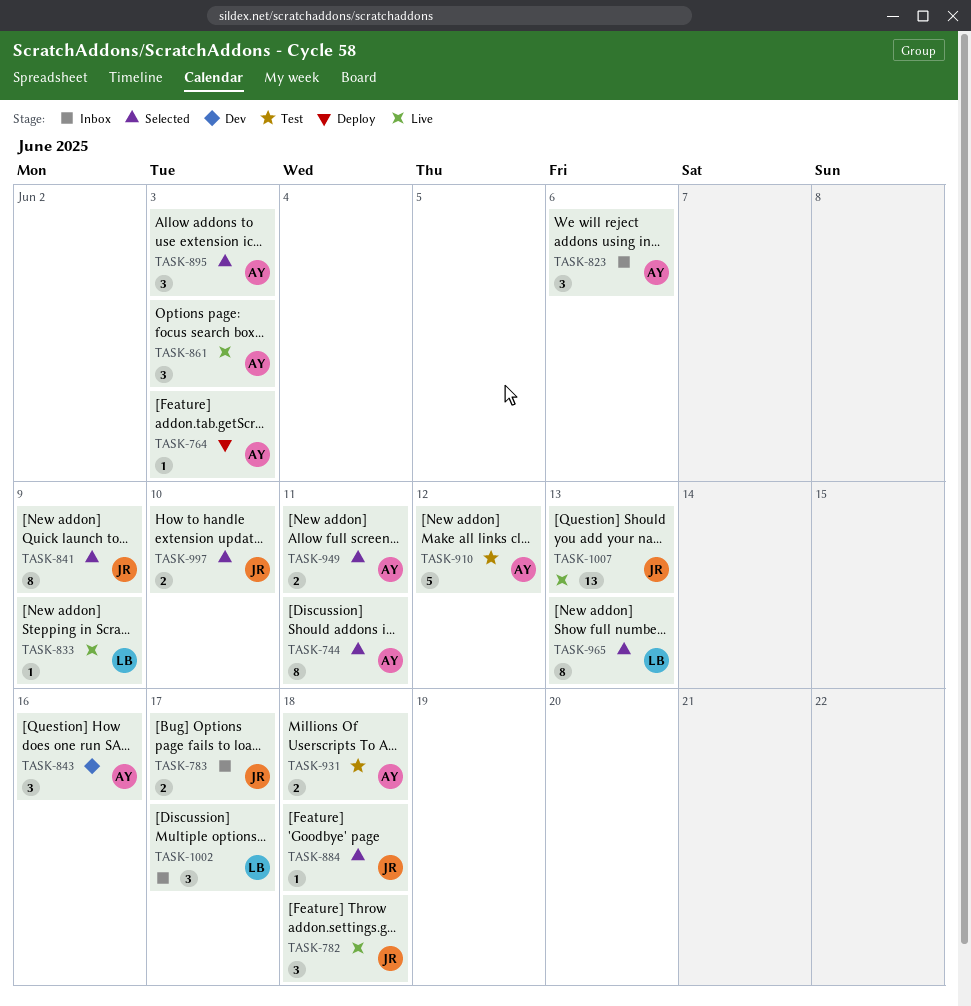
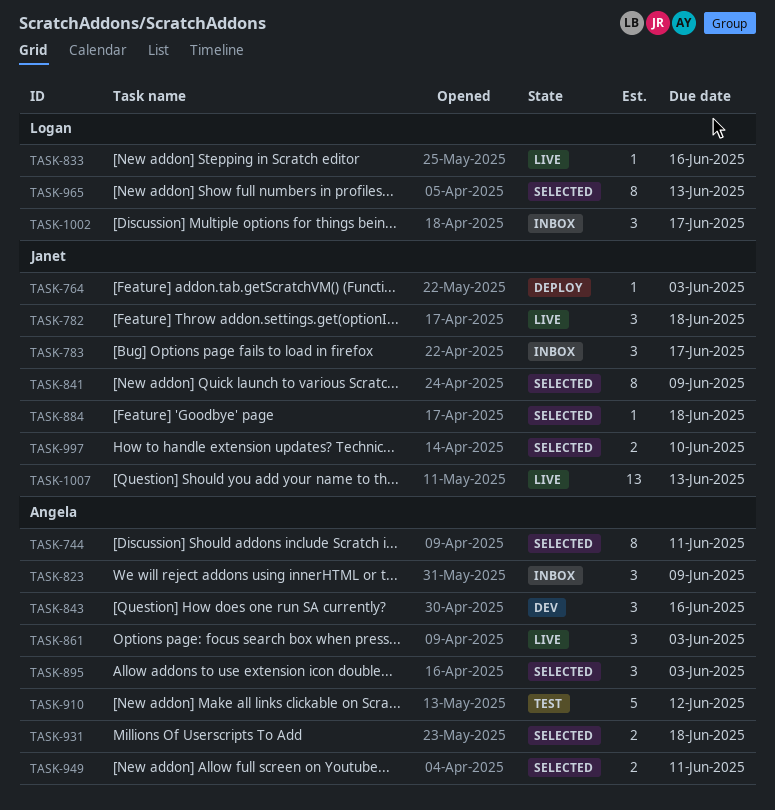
TASK-764, owner: Angela -> Janet
TASK-783, estimate: 2 -> 3
TASK-823, due: Jun 6 -> Jun 9
TASK-833, due: Jun 9 -> Jun 16
TASK-931, status: Test -> Selected

